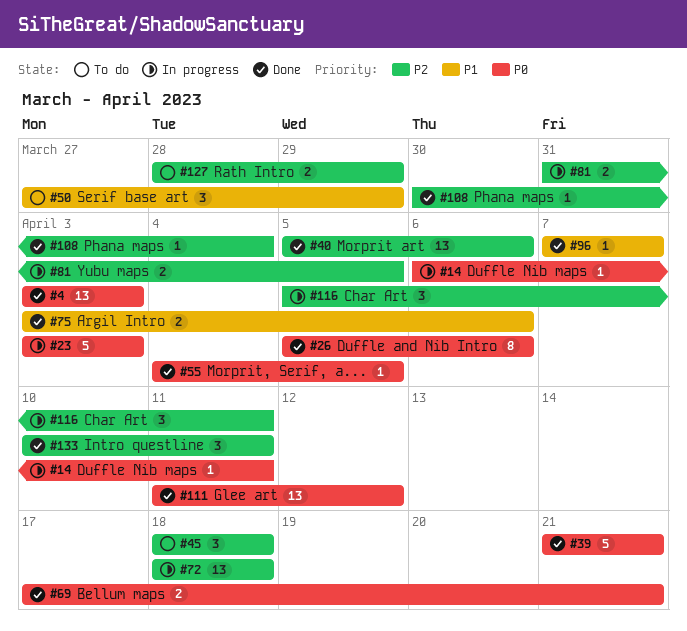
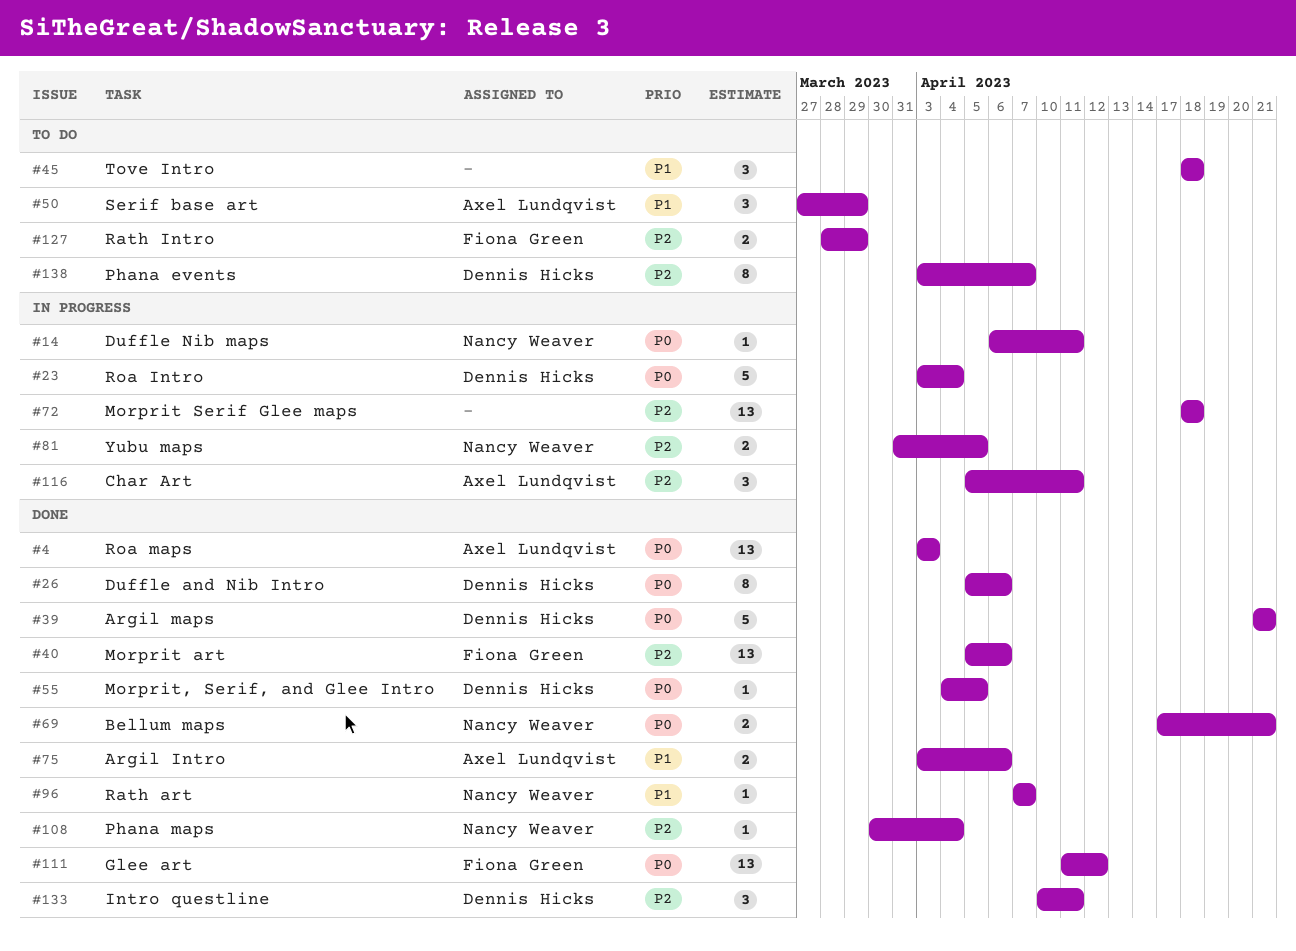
#23, due: Apr 3 -> Apr 4
#45, priority: P2 -> P1
#138: none -> present

